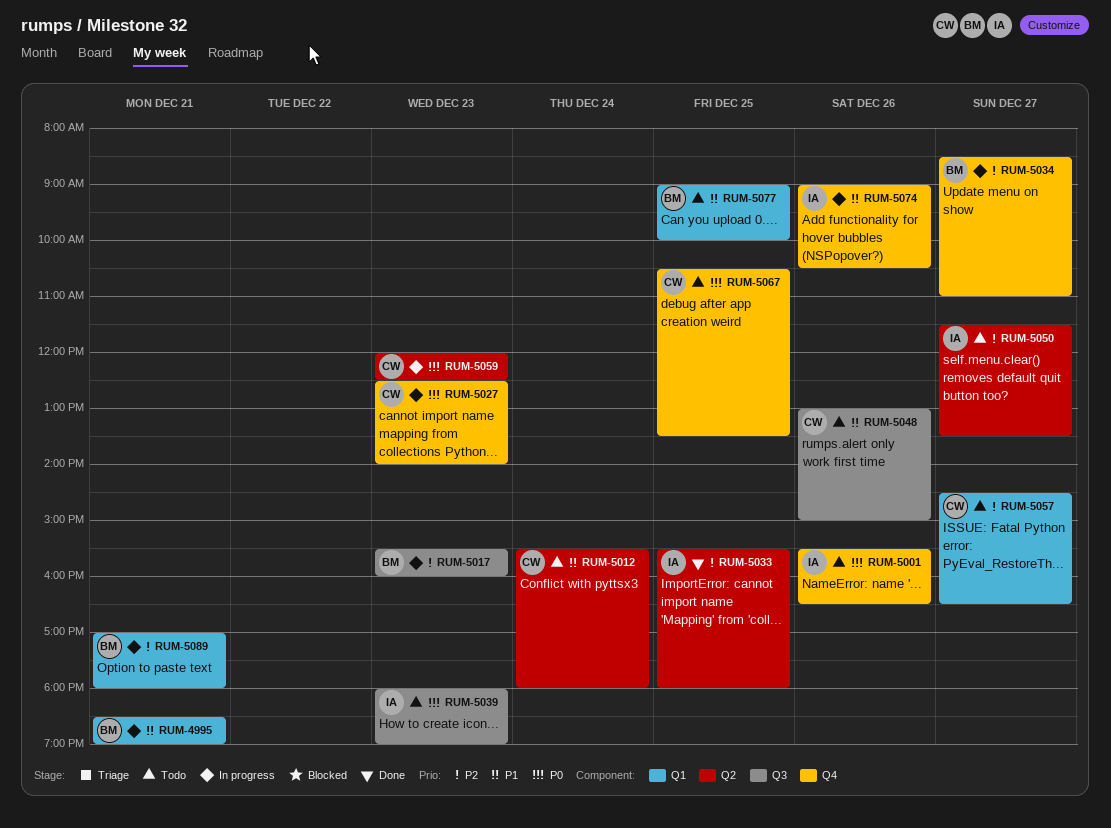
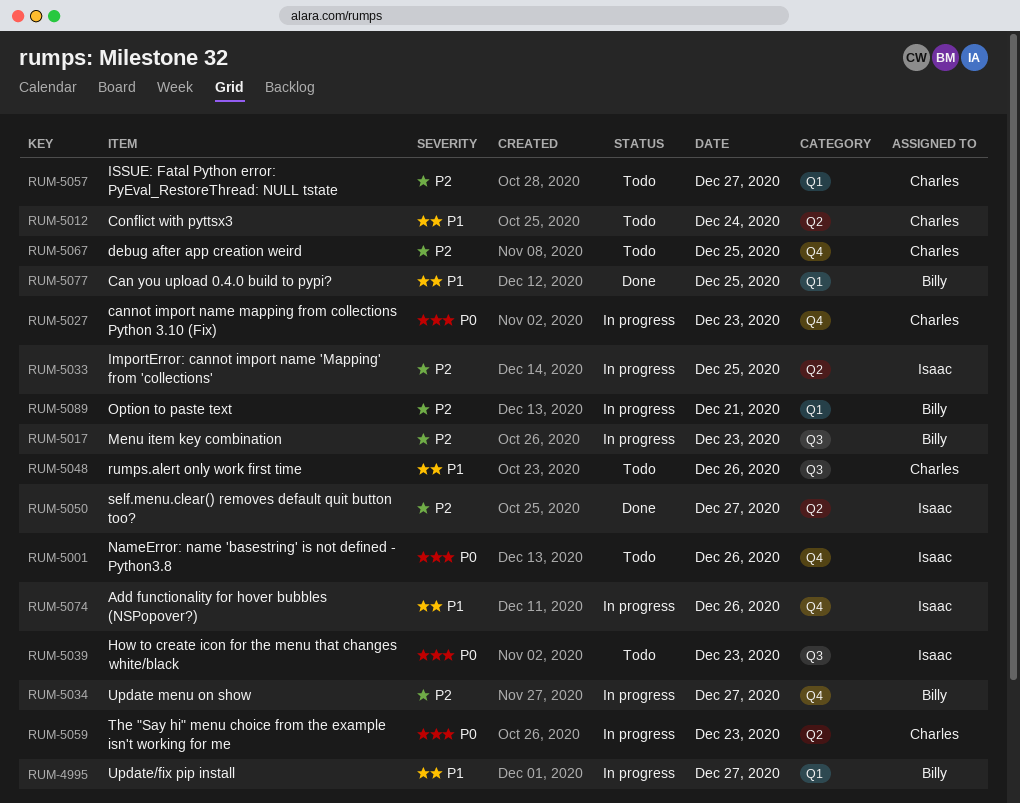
RUM-4995, day: Dec 21 -> Dec 27
RUM-5033, status: Done -> In progress
RUM-5050, status: Todo -> Done
RUM-5067, priority: P0 -> P2
RUM-5077, status: Todo -> Done

